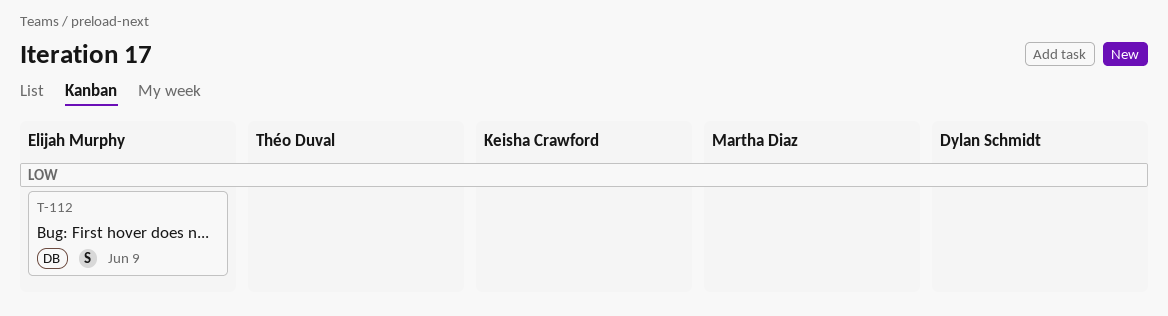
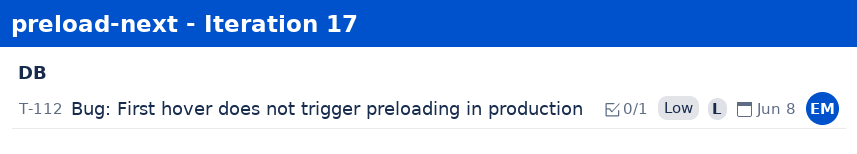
T-112, estimate: S -> L
T-112, due: Jun 9 -> Jun 8

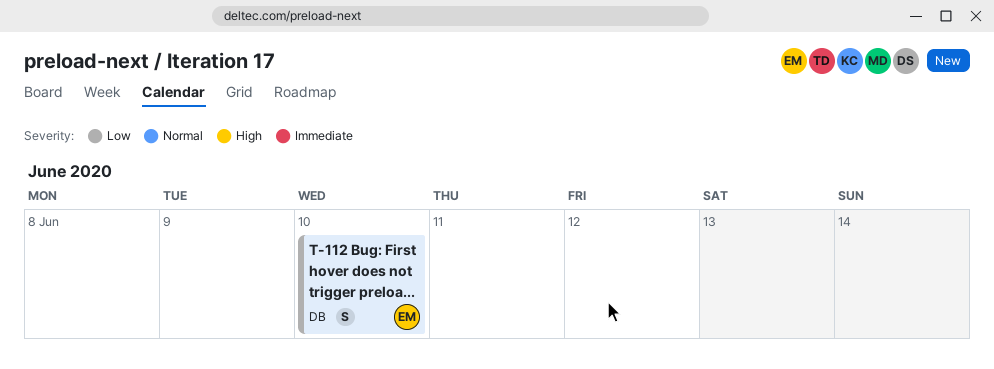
T-112, estimate: L -> S
T-112, due: Jun 8 -> Jun 10

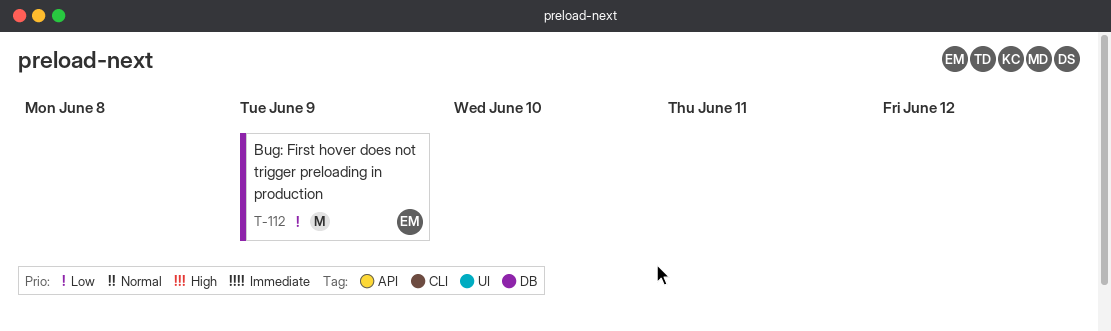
T-112, estimate: S -> M
T-112, due: Jun 10 -> Jun 9

